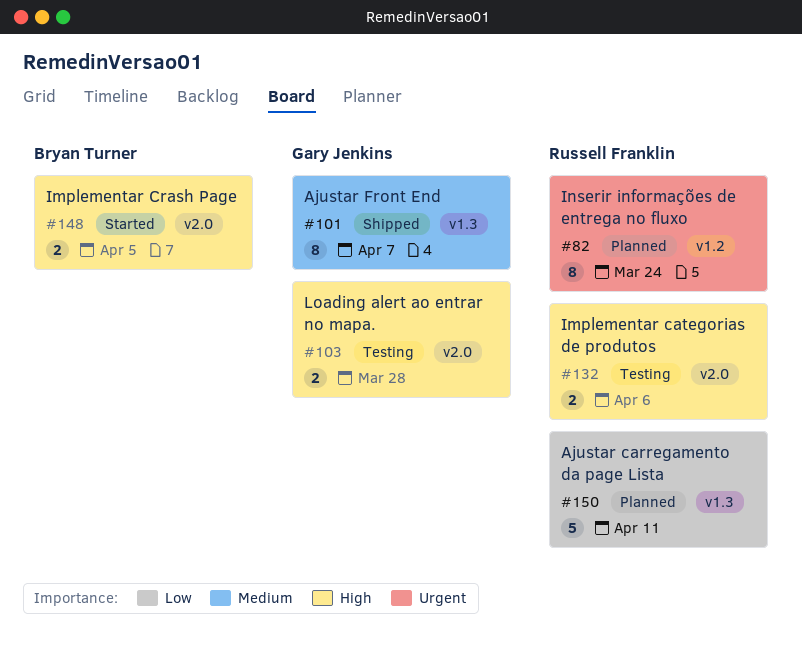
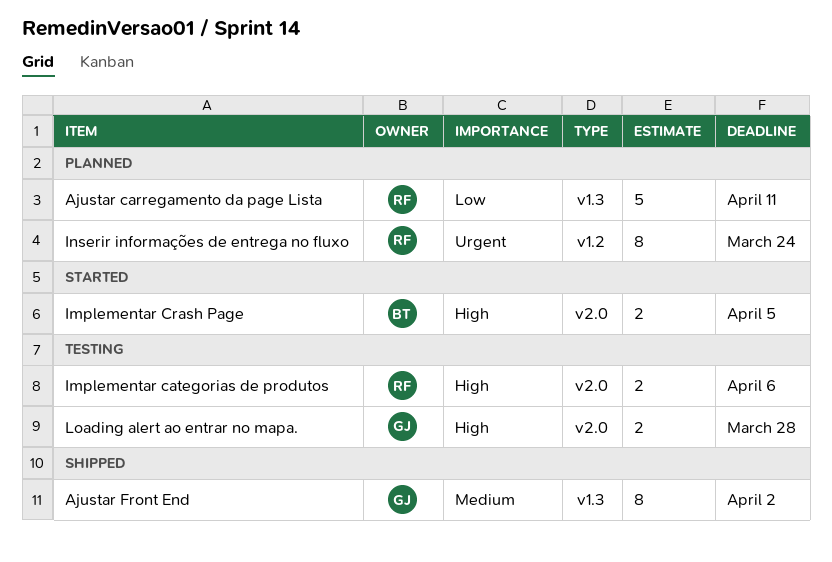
Ajustar Front End, due: Apr 7 -> Apr 2

